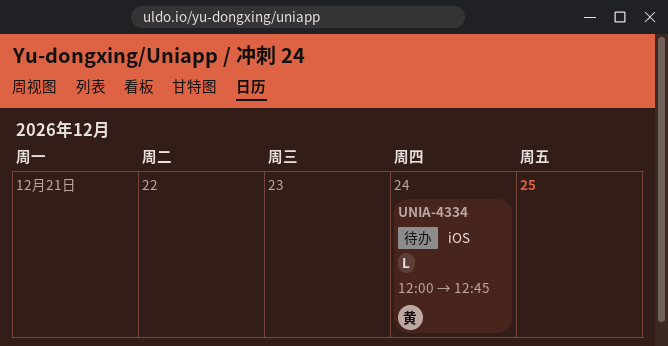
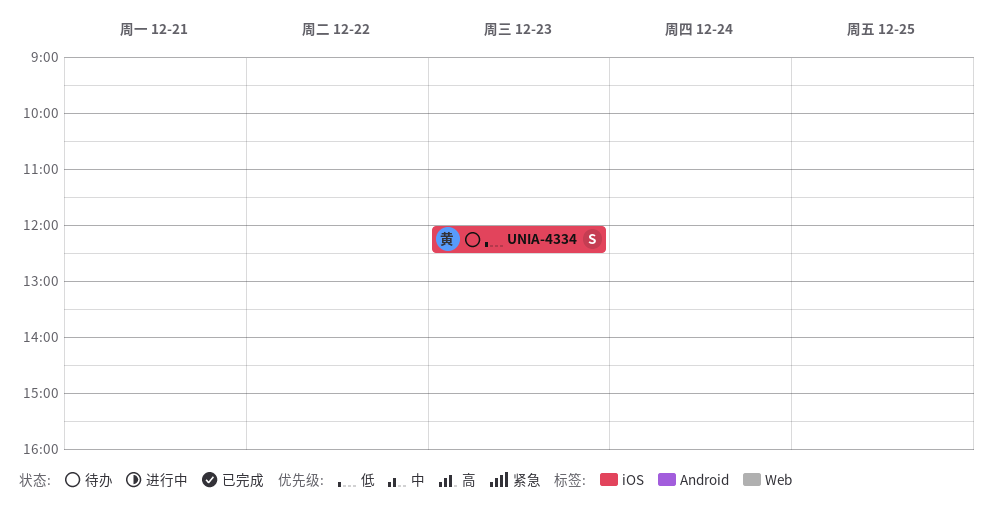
UNIA-4334, estimate: L -> S
UNIA-4334, day: Dec 24 -> Dec 23
UNIA-4334, ends: 12:45 -> 12:30

